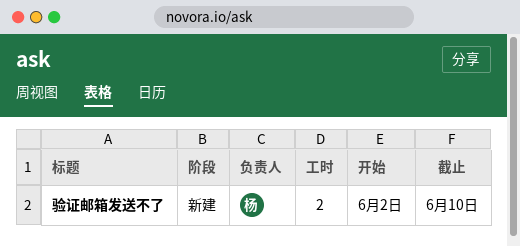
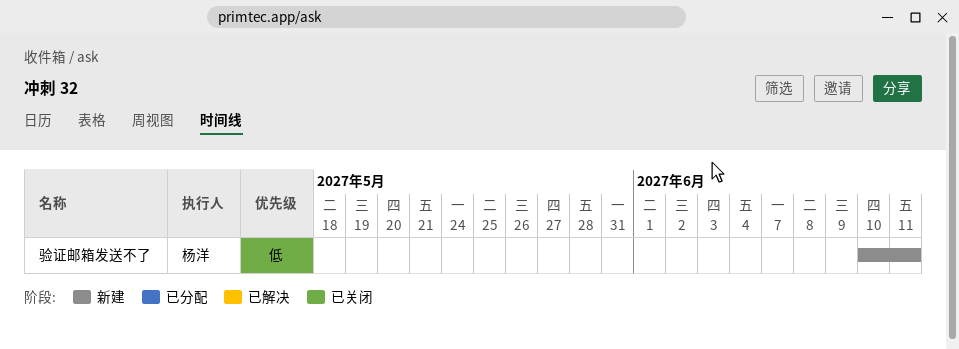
验证邮箱发送不了, start: Jun 2 -> Jun 10
验证邮箱发送不了, due: Jun 10 -> Jun 11

